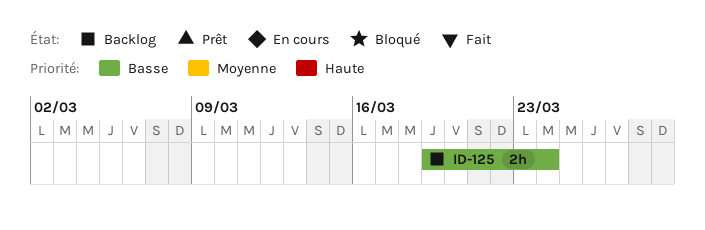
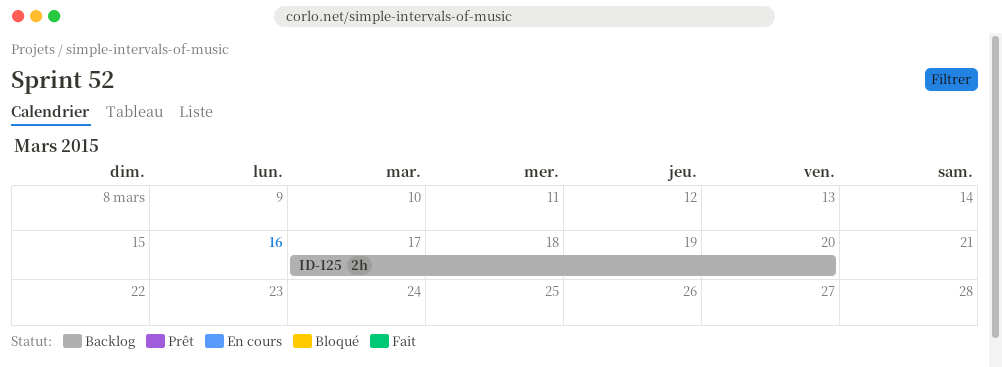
ID-125, start: Mar 19 -> Mar 17
ID-125, due: Mar 24 -> Mar 20

